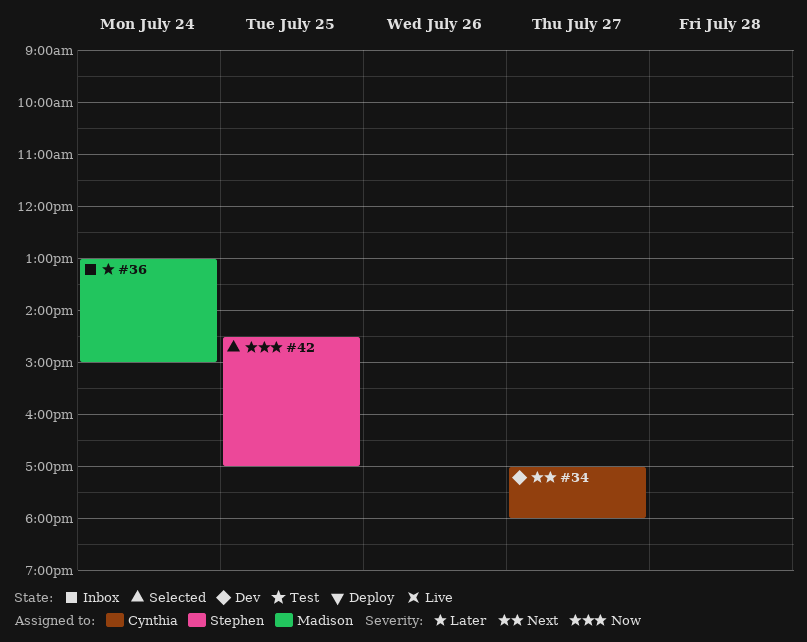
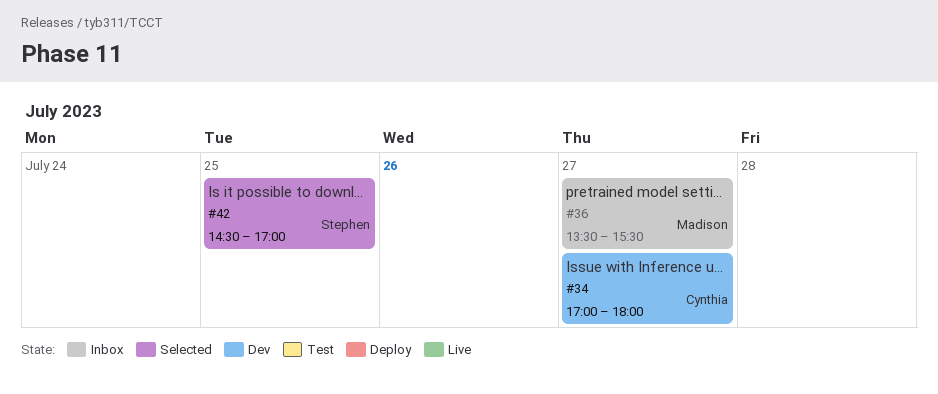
#36, day: Jul 24 -> Jul 27
#36, begins: 13:00 -> 13:30
#36, ends: 15:00 -> 15:30

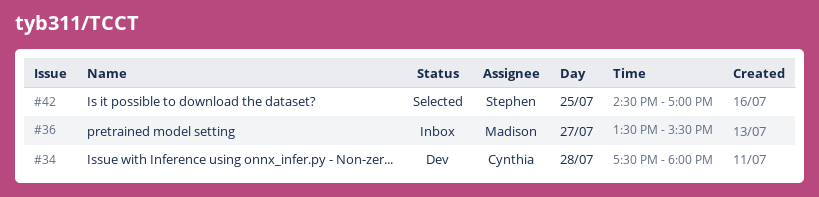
#34, day: Jul 27 -> Jul 28
#34, begins: 17:00 -> 17:30

